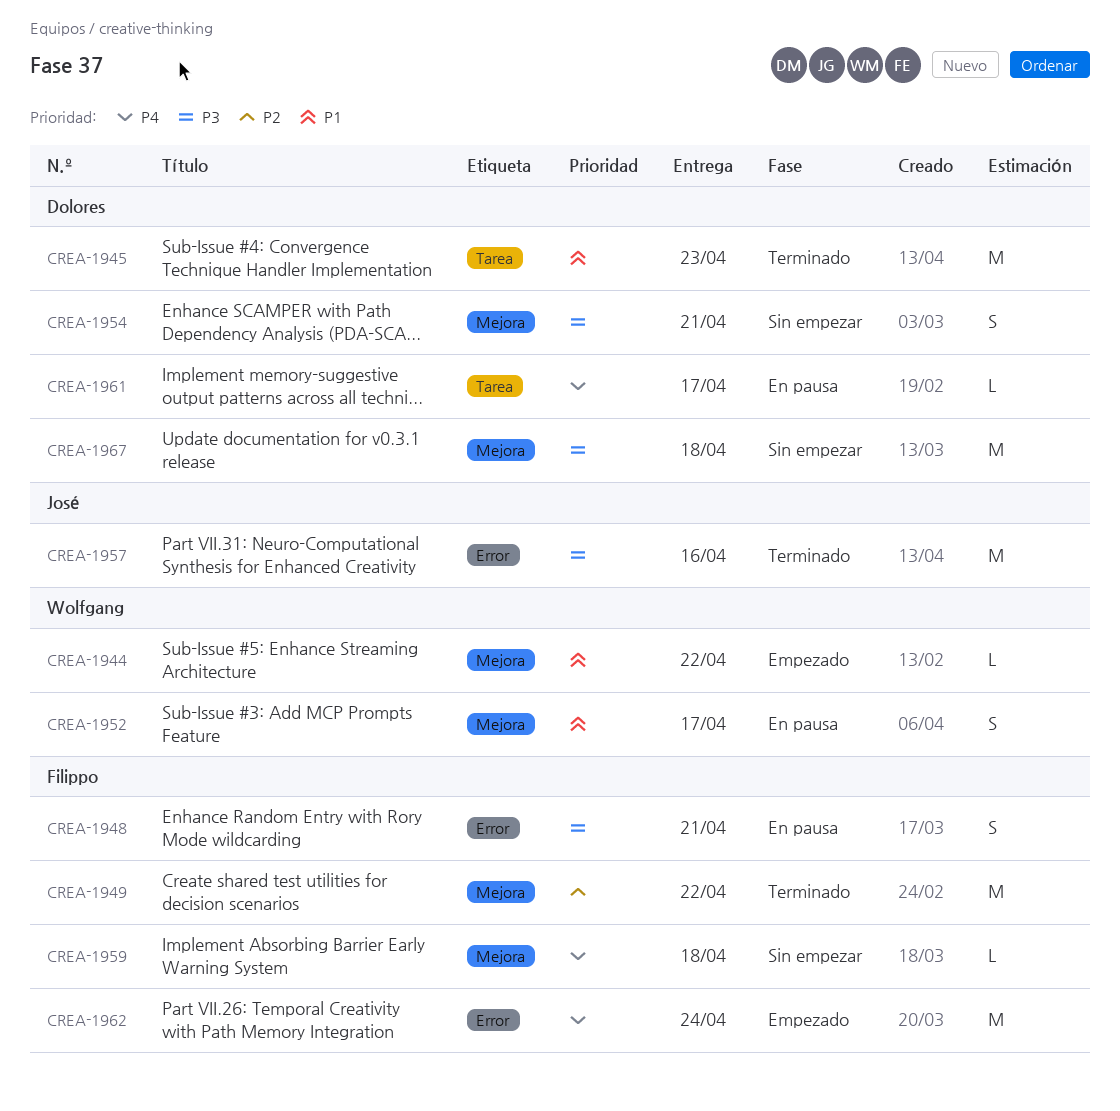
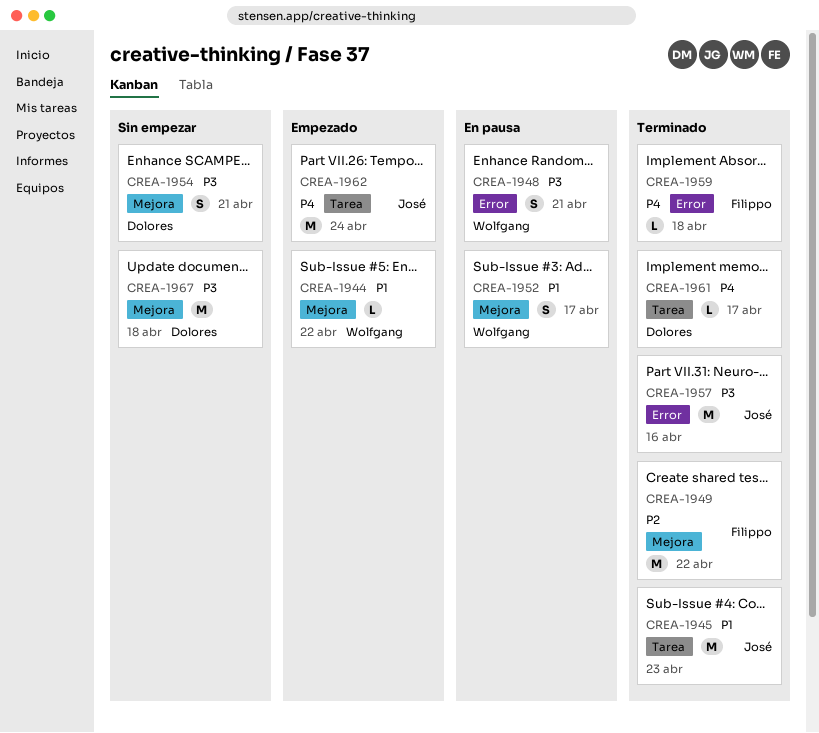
CREA-1945, owner: Dolores -> José
CREA-1948, owner: Filippo -> Wolfgang
CREA-1959, status: Sin empezar -> Terminado
CREA-1959, label: Mejora -> Error
CREA-1961, status: En pausa -> Terminado
CREA-1962, owner: Filippo -> José
CREA-1962, label: Error -> Tarea

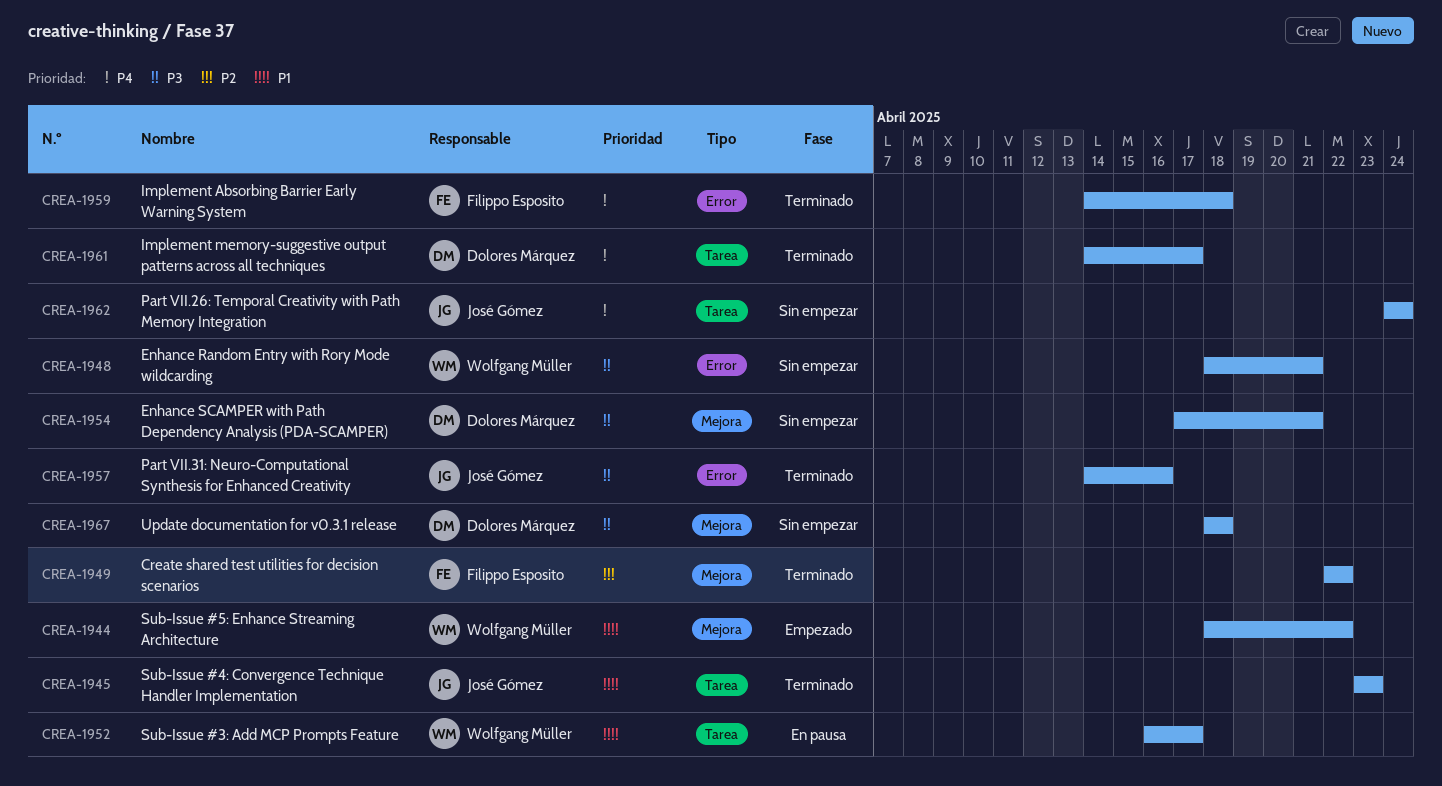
CREA-1948, status: En pausa -> Sin empezar
CREA-1952, label: Mejora -> Tarea
CREA-1962, status: Empezado -> Sin empezar

